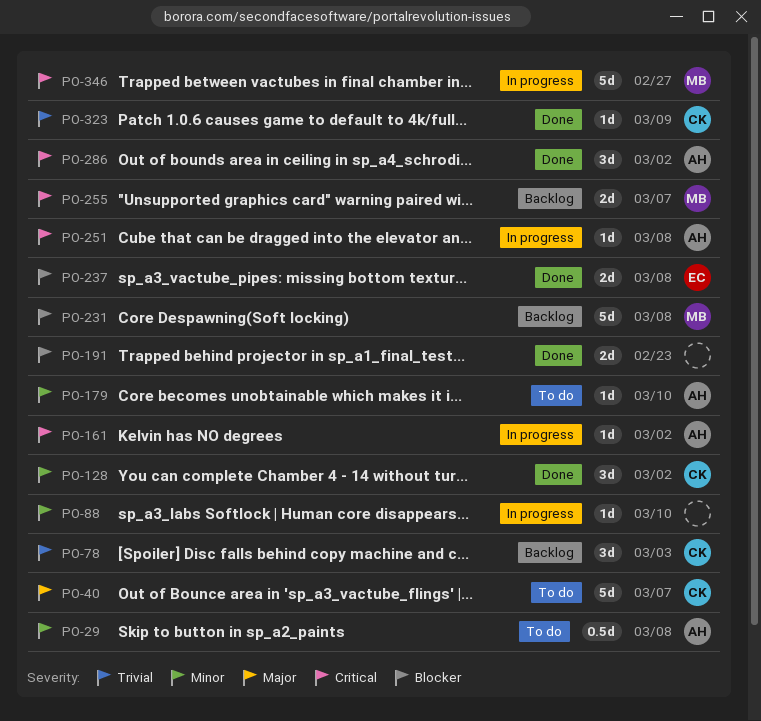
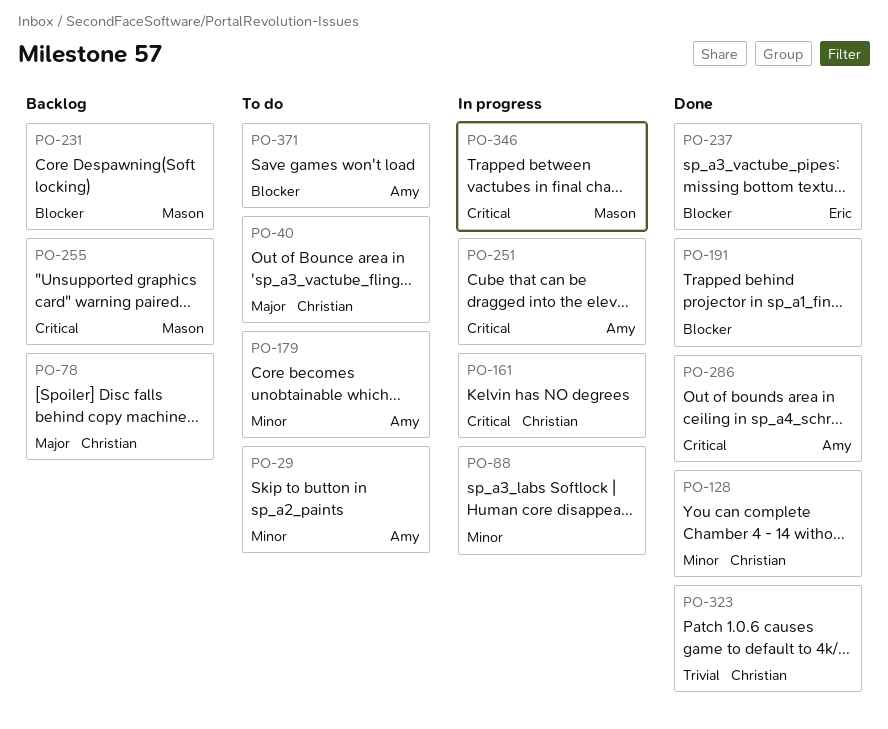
PO-78, priority: Trivial -> Major
PO-161, owner: Amy -> Christian
PO-371: none -> present

